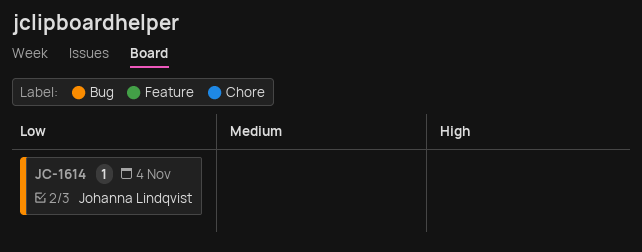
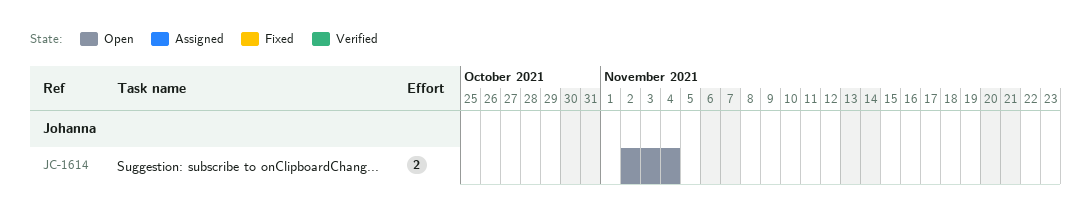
JC-1614, estimate: 1 -> 2

